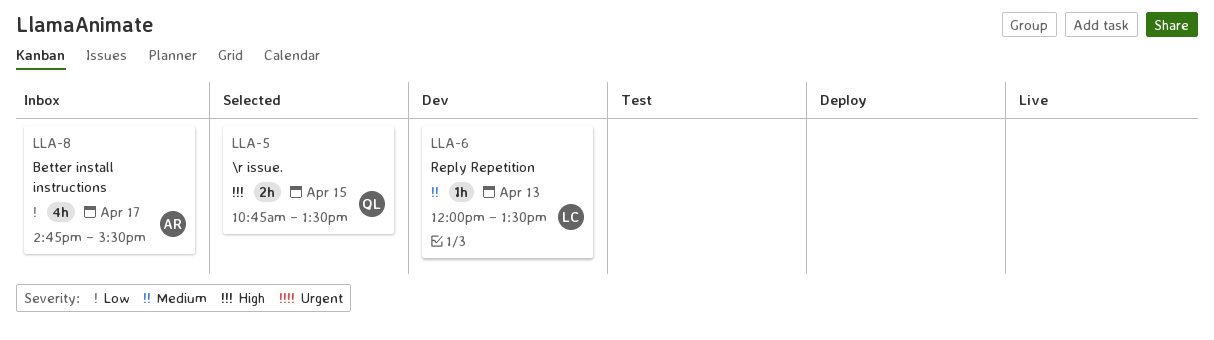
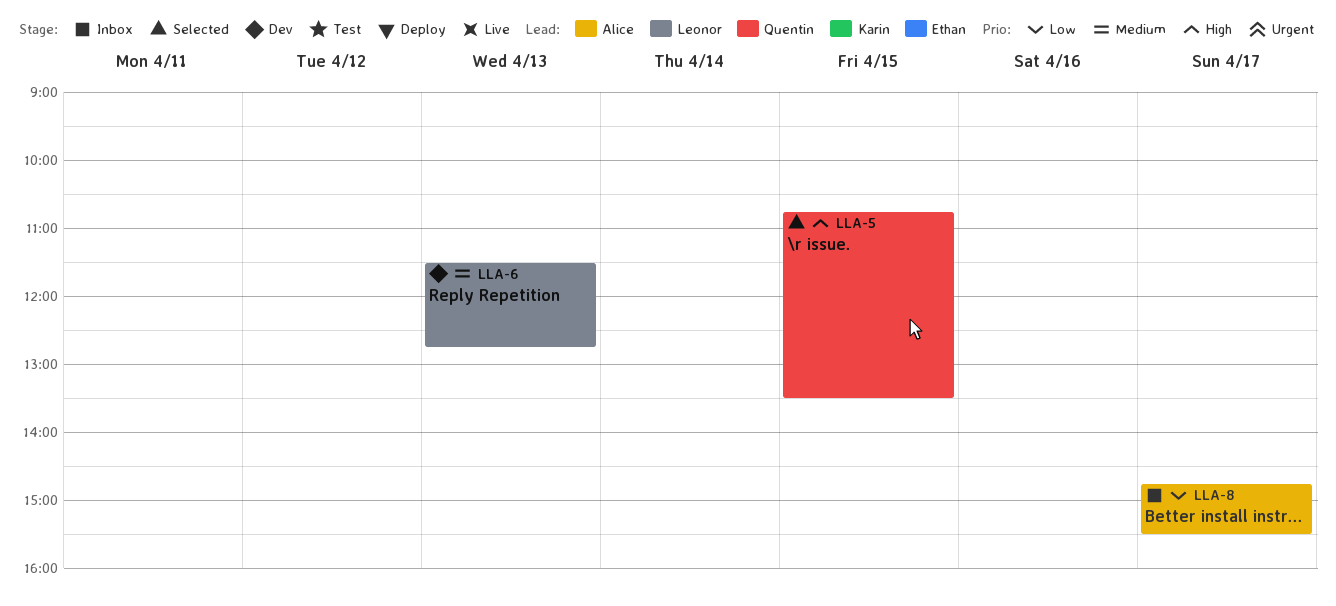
LLA-6, begins: 12:00 -> 11:30
LLA-6, ends: 13:30 -> 12:45

